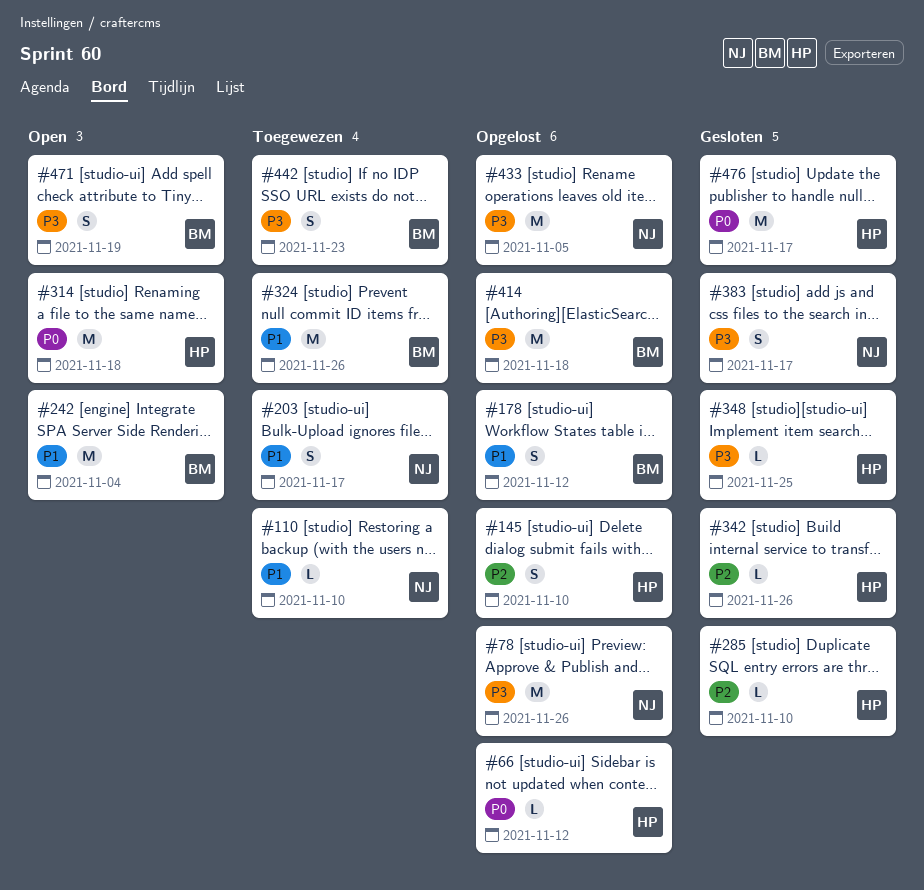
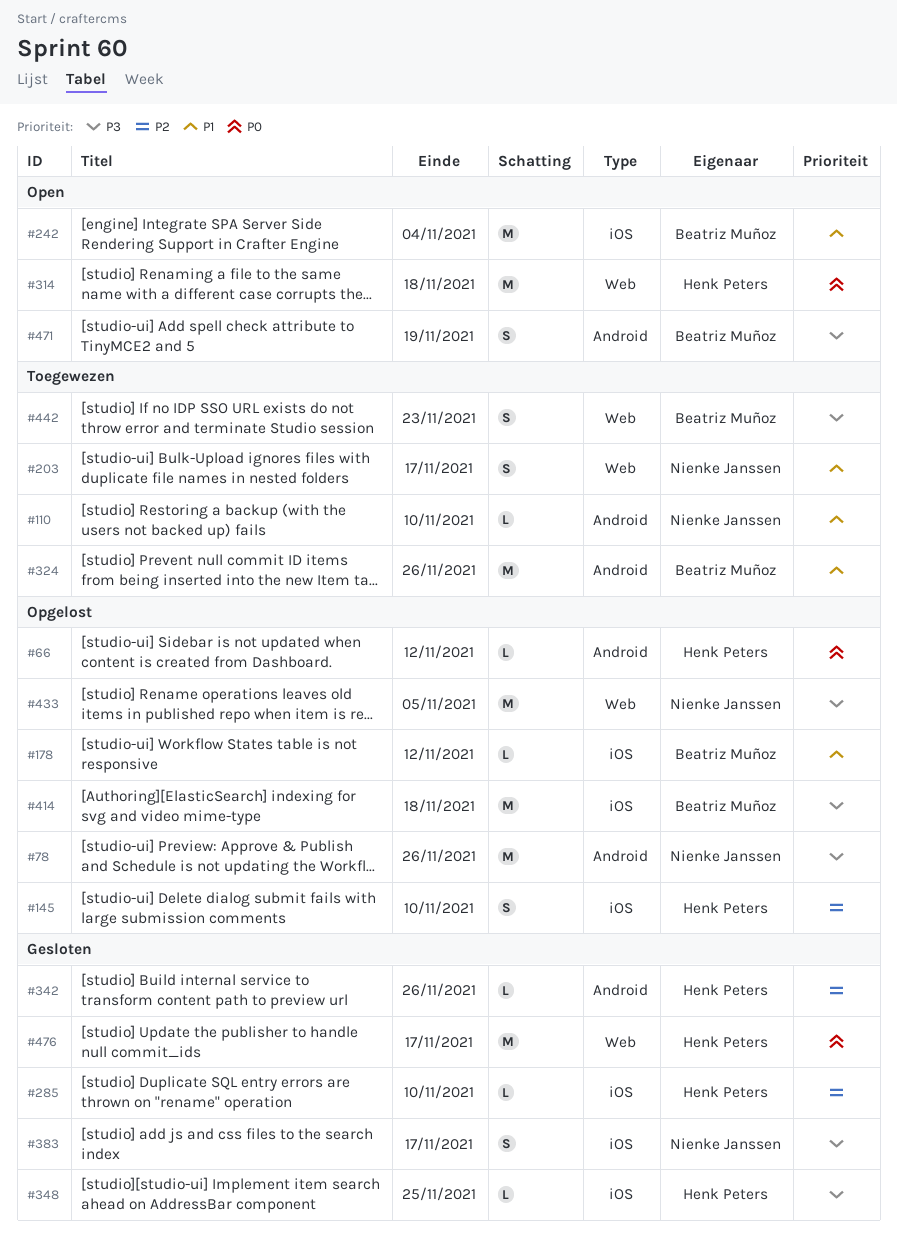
#178, estimate: S -> L

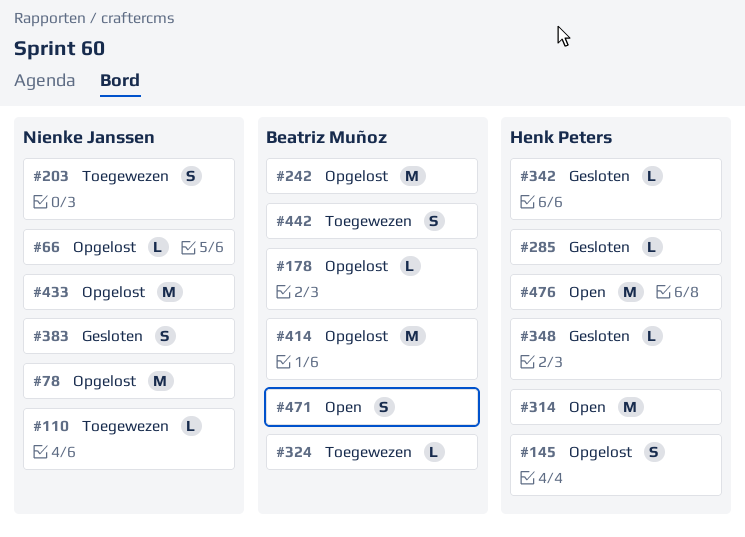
#66, owner: Henk Peters -> Nienke Janssen
#242, status: Open -> Opgelost
#324, estimate: M -> L
#476, status: Gesloten -> Open

